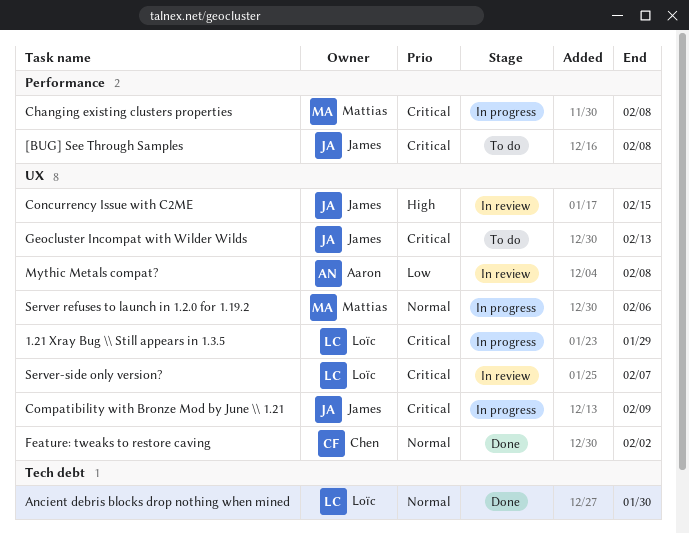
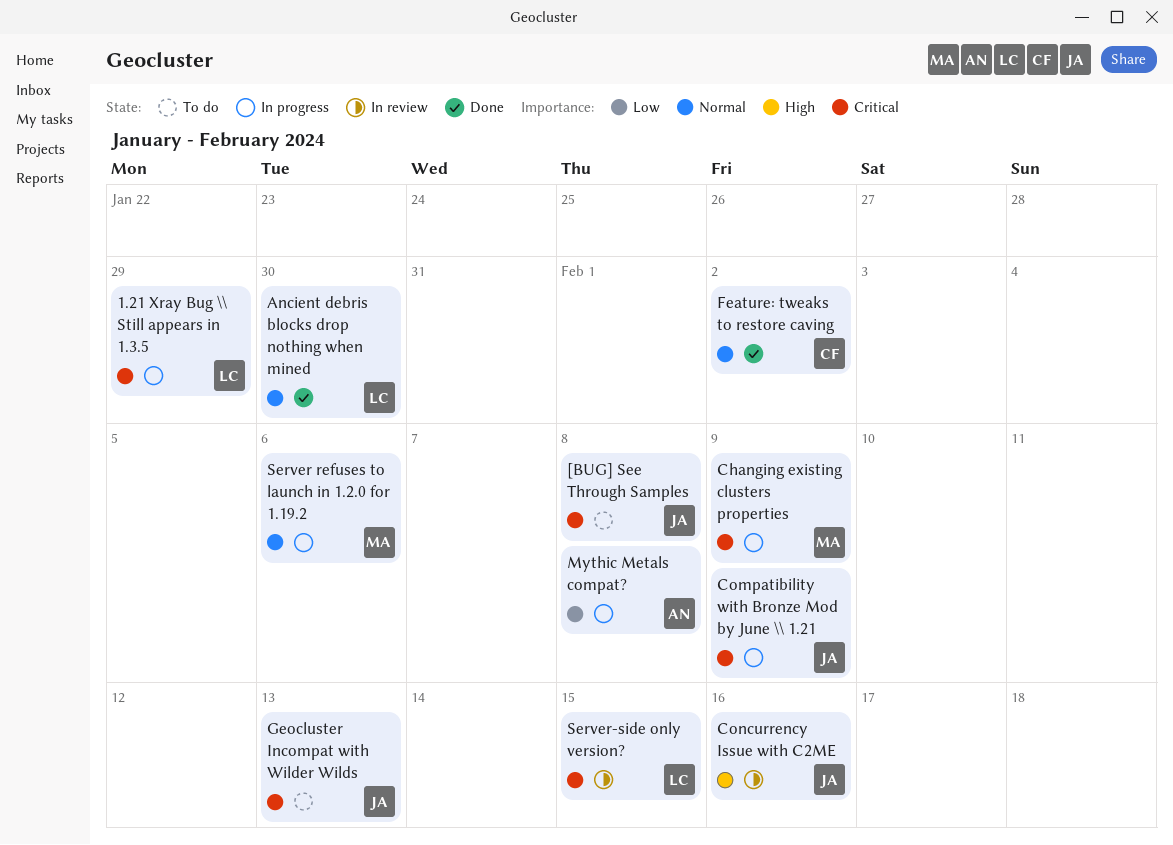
Changing existing clusters properties, due: Feb 8 -> Feb 9
Concurrency Issue with C2ME, due: Feb 15 -> Feb 16
Mythic Metals compat?, status: In review -> In progress
Server-side only version?, due: Feb 7 -> Feb 15

